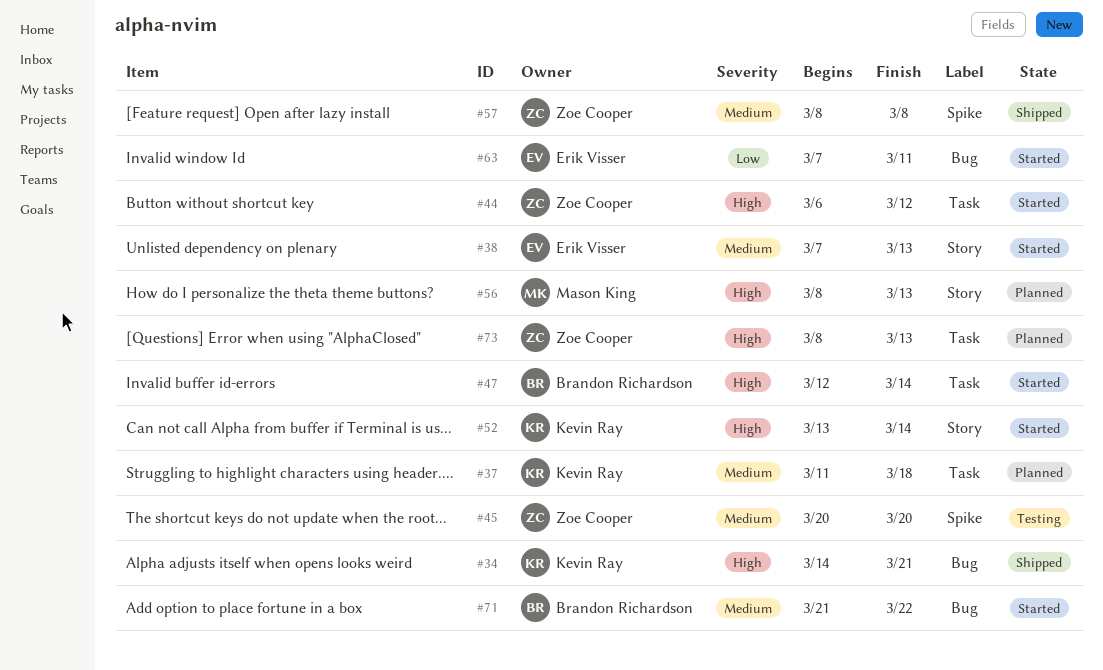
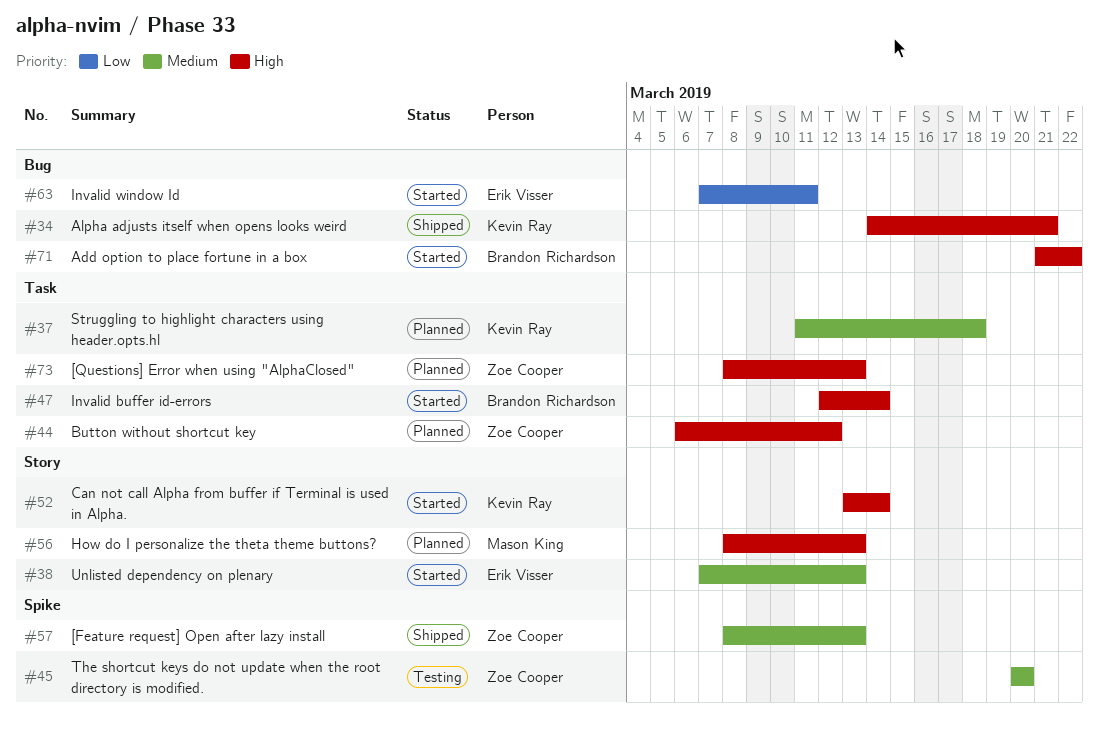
#44, status: Started -> Planned
#57, due: Mar 8 -> Mar 13
#71, priority: Medium -> High

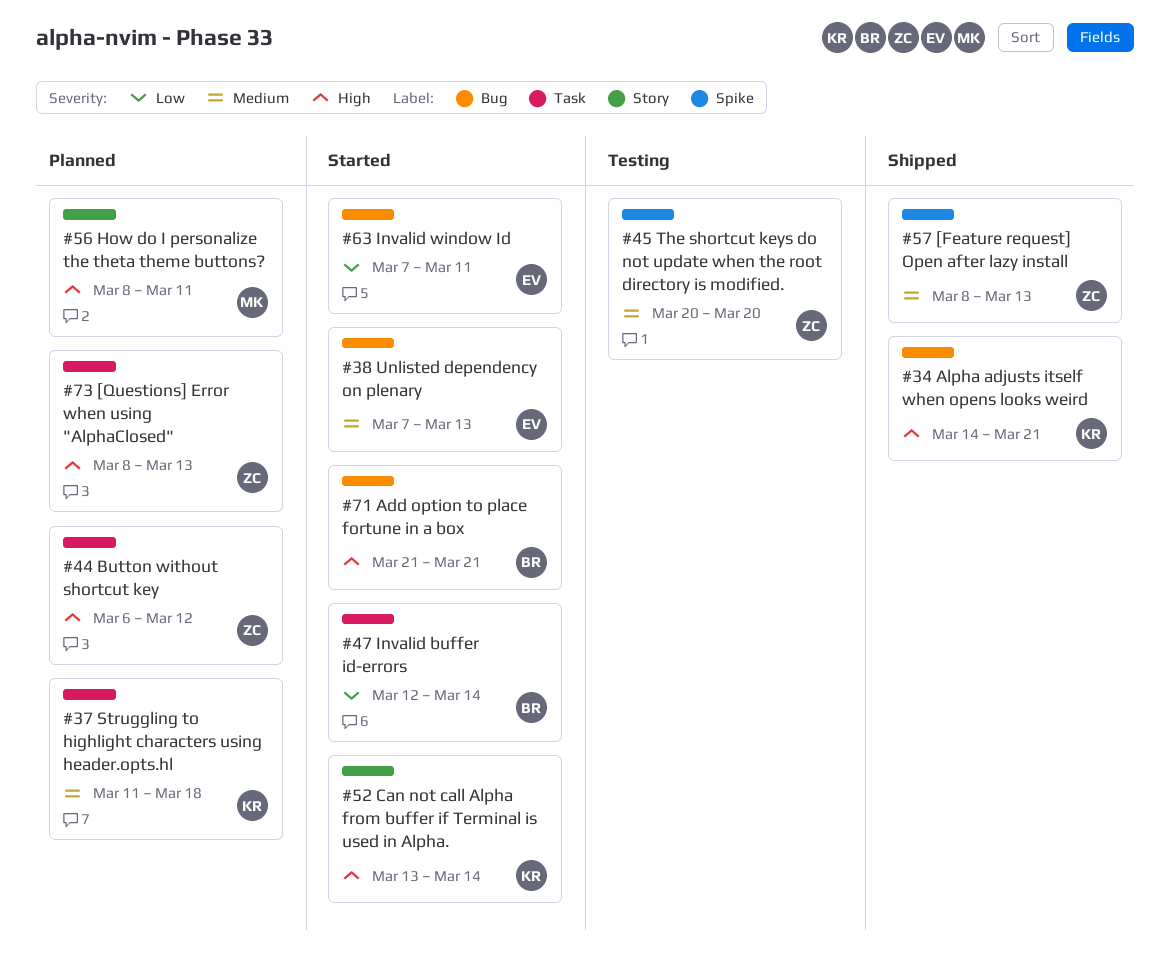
#38, label: Story -> Bug
#47, priority: High -> Low
#56, due: Mar 13 -> Mar 11
#71, due: Mar 22 -> Mar 21

